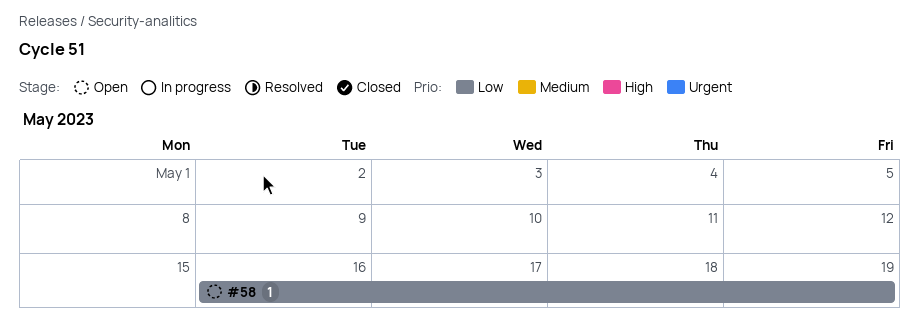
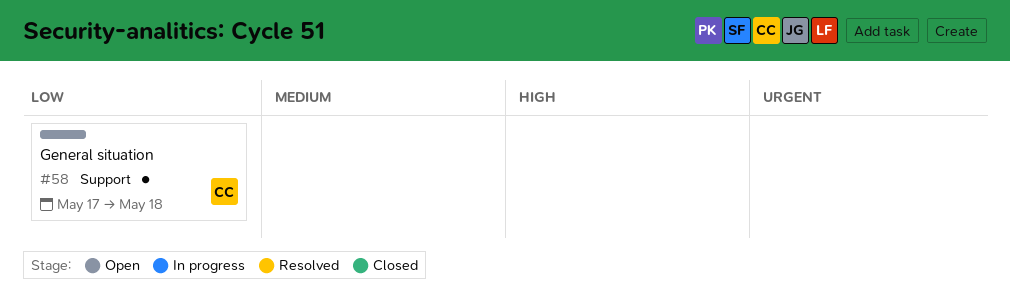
#58, start: May 16 -> May 17
#58, due: May 19 -> May 18

